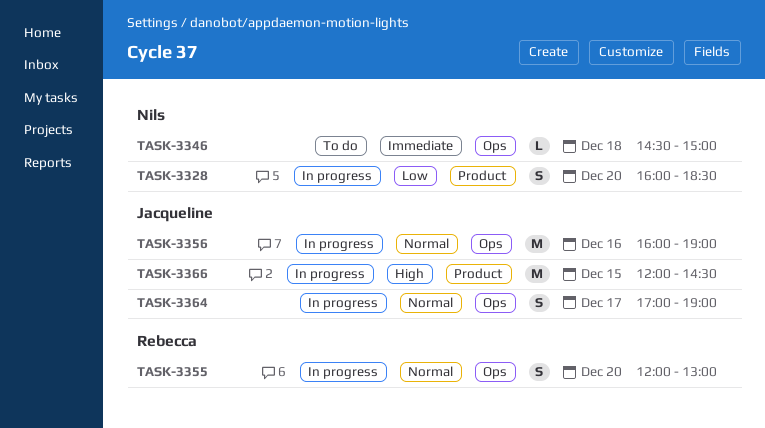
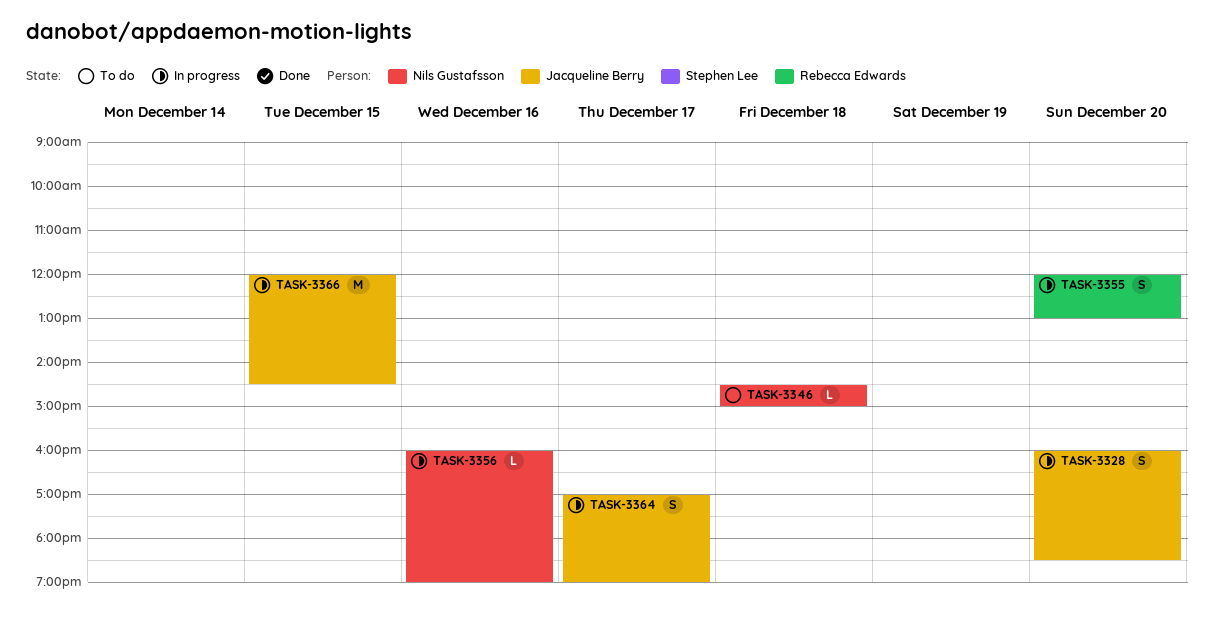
TASK-3328, owner: Nils Gustafsson -> Jacqueline Berry
TASK-3356, owner: Jacqueline Berry -> Nils Gustafsson
TASK-3356, estimate: M -> L

